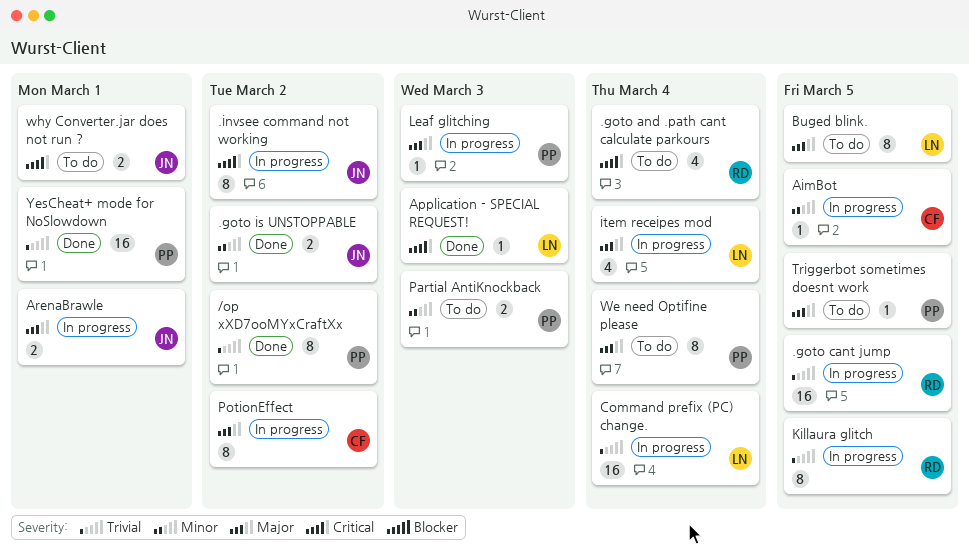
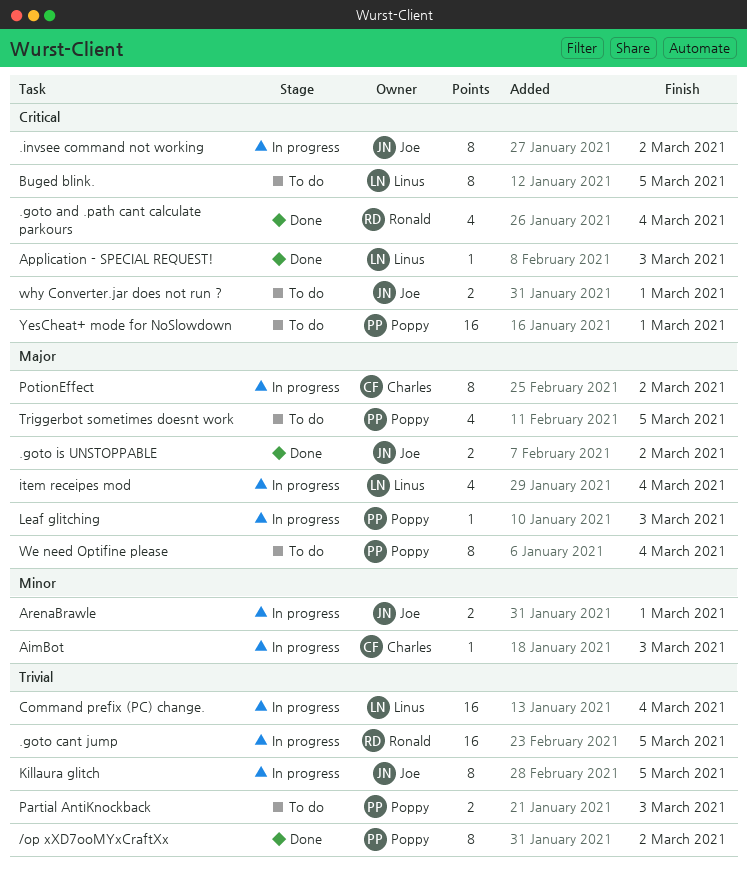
.goto and .path cant calculate parkours, status: To do -> Done
.goto is UNSTOPPABLE, priority: Minor -> Major
AimBot, due: Mar 5 -> Mar 3
ArenaBrawle, priority: Major -> Minor
Buged blink., priority: Major -> Critical
Killaura glitch, owner: Ronald -> Joe
Partial AntiKnockback, priority: Minor -> Trivial
Triggerbot sometimes doesnt work, estimate: 1 -> 4
YesCheat+ mode for NoSlowdown, status: Done -> To do
YesCheat+ mode for NoSlowdown, priority: Trivial -> Critical

